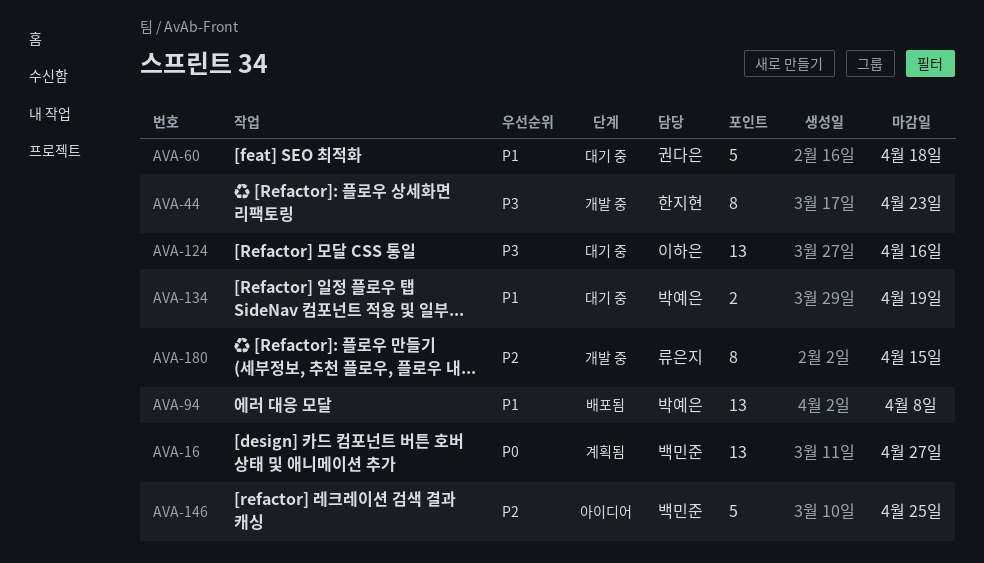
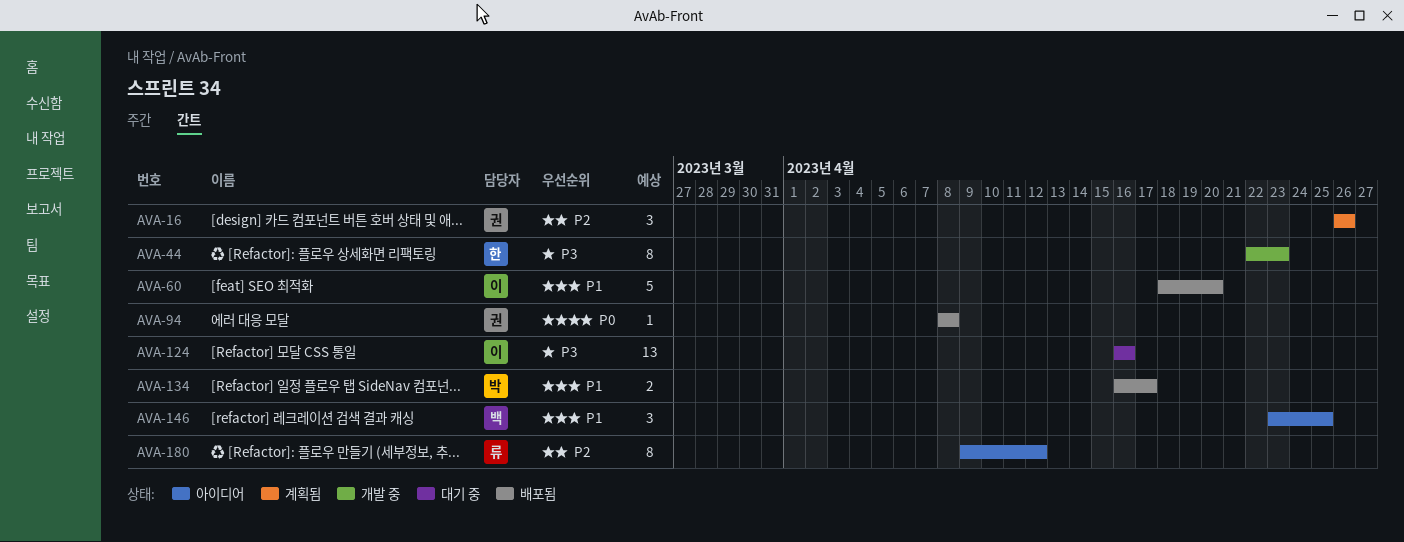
AVA-16, owner: 백민준 -> 권다은
AVA-16, priority: P0 -> P2
AVA-16, estimate: 13 -> 3
AVA-16, due: Apr 27 -> Apr 26
AVA-60, status: 대기 중 -> 배포됨
AVA-60, owner: 권다은 -> 이하은
AVA-60, due: Apr 18 -> Apr 20
AVA-94, owner: 박예은 -> 권다은
AVA-94, priority: P1 -> P0
AVA-94, estimate: 13 -> 1
AVA-134, status: 대기 중 -> 배포됨
AVA-134, due: Apr 19 -> Apr 17
AVA-146, priority: P2 -> P1
AVA-146, estimate: 5 -> 3
AVA-180, status: 개발 중 -> 아이디어
AVA-180, due: Apr 15 -> Apr 12

